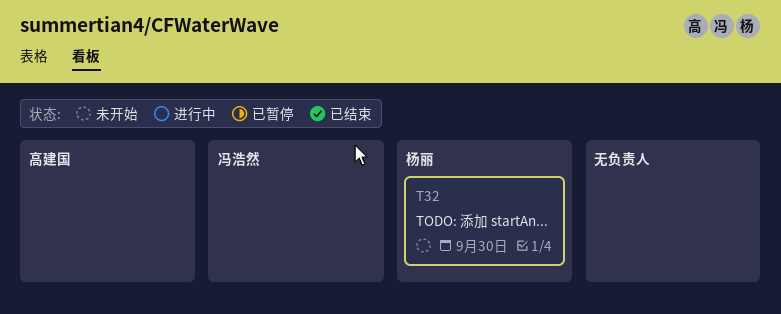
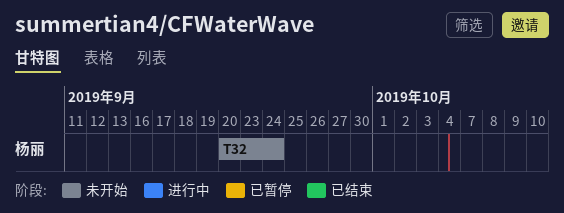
T32, due: Sep 30 -> Sep 24

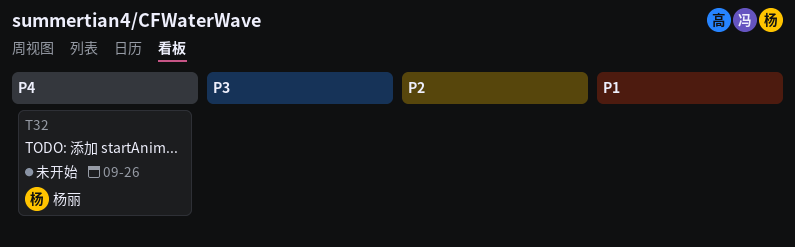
T32, due: Sep 24 -> Sep 26

